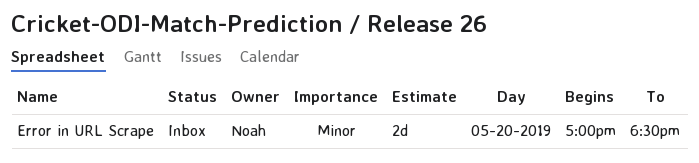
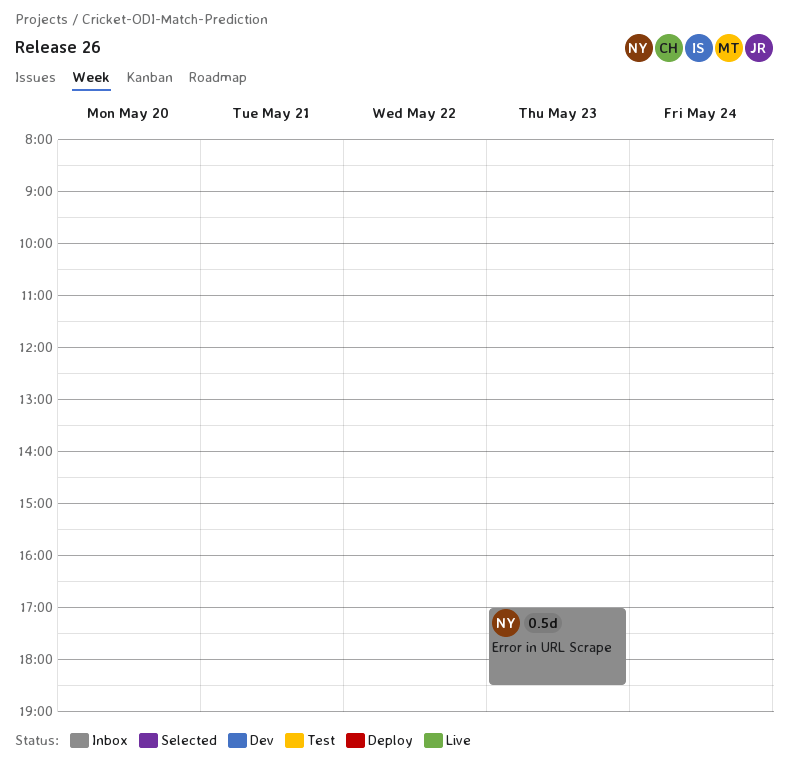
Error in URL Scrape, estimate: 2d -> 0.5d
Error in URL Scrape, day: May 20 -> May 23

